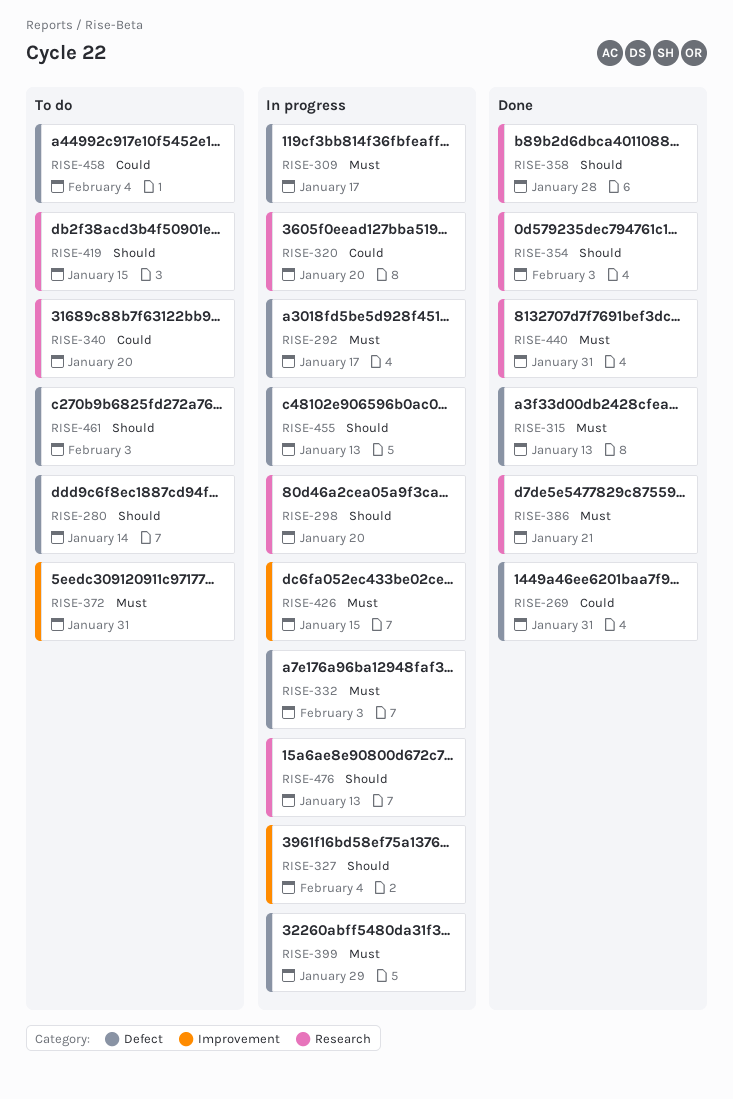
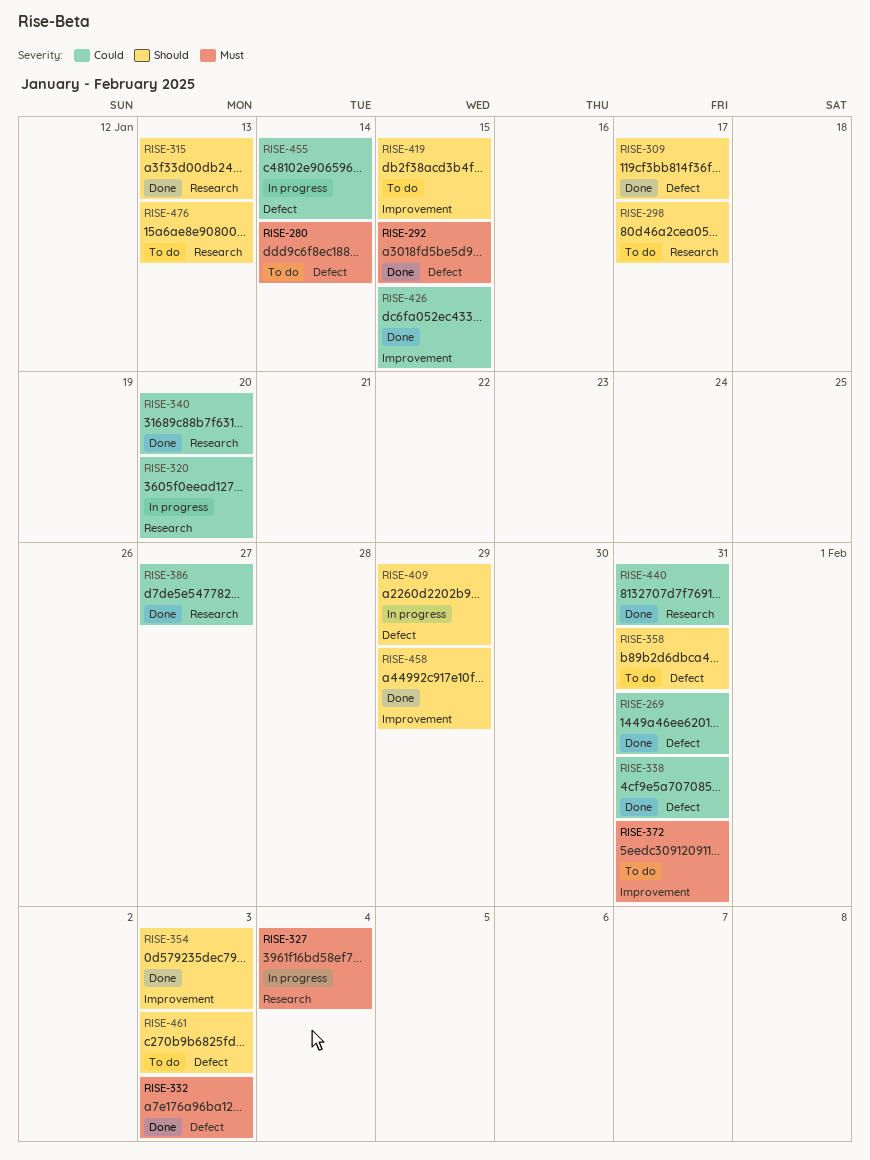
RISE-280, priority: Should -> Must
RISE-292, status: In progress -> Done
RISE-292, due: Jan 17 -> Jan 15
RISE-298, status: In progress -> To do
RISE-298, due: Jan 20 -> Jan 17
RISE-309, status: In progress -> Done
RISE-309, priority: Must -> Should
RISE-315, priority: Must -> Should
RISE-315, label: Defect -> Research
RISE-327, priority: Should -> Must
RISE-327, label: Improvement -> Research
RISE-332, status: In progress -> Done
RISE-338: none -> present
RISE-340, status: To do -> Done
RISE-354, label: Research -> Improvement
RISE-358, status: Done -> To do
RISE-358, label: Research -> Defect
RISE-358, due: Jan 28 -> Jan 31
RISE-386, priority: Must -> Could
RISE-386, due: Jan 21 -> Jan 27
RISE-399: present -> none
RISE-409: none -> present
RISE-419, label: Research -> Improvement
RISE-426, status: In progress -> Done
RISE-426, priority: Must -> Could
RISE-440, priority: Must -> Could
RISE-455, priority: Should -> Could
RISE-455, due: Jan 13 -> Jan 14
RISE-458, status: To do -> Done
RISE-458, priority: Could -> Should
RISE-458, label: Defect -> Improvement
RISE-458, due: Feb 4 -> Jan 29
RISE-476, status: In progress -> To do

